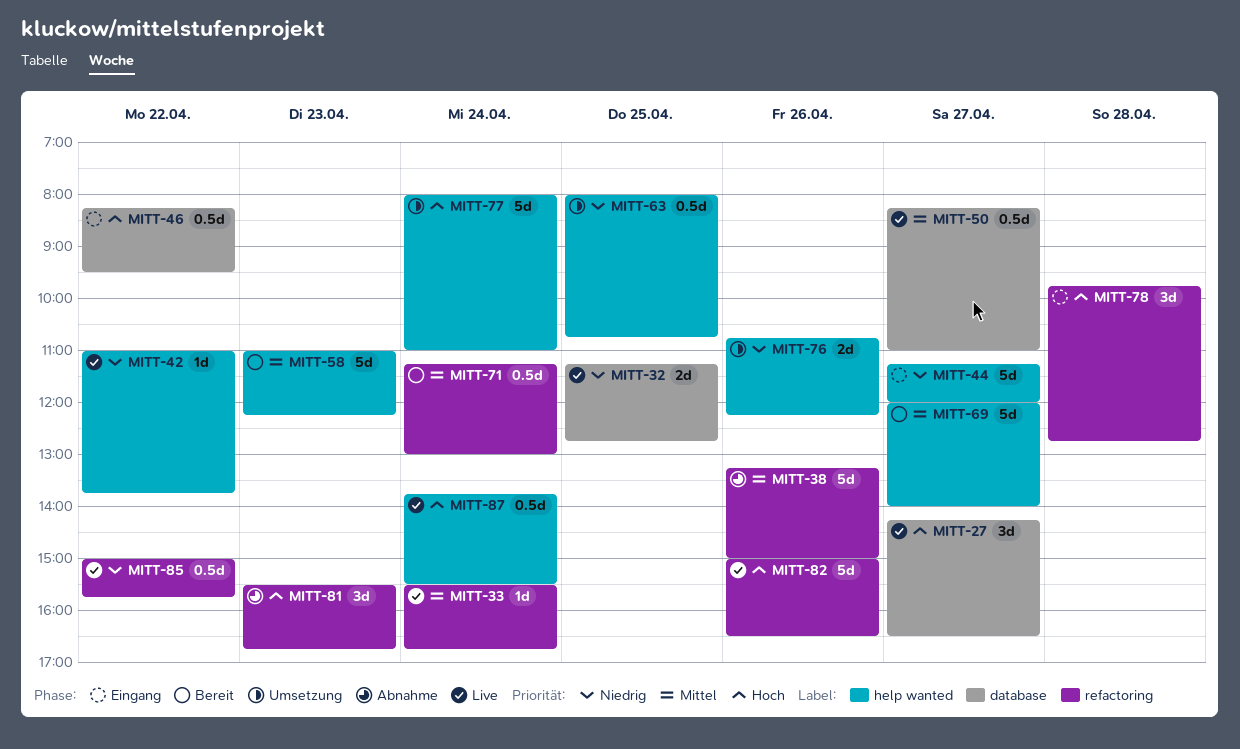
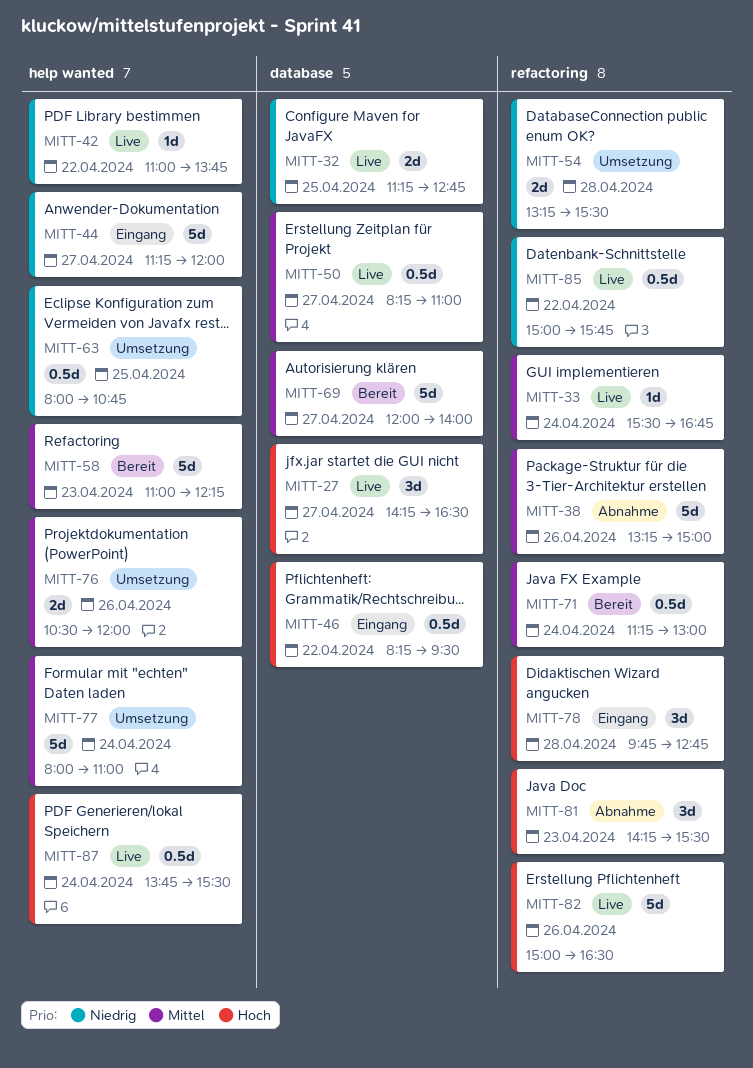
MITT-54: none -> present
MITT-69, label: help wanted -> database
MITT-76, priority: Niedrig -> Mittel
MITT-76, begins: 10:45 -> 10:30
MITT-76, ends: 12:15 -> 12:00
MITT-77, priority: Hoch -> Mittel
MITT-81, begins: 15:30 -> 14:15
MITT-81, ends: 16:45 -> 15:30

